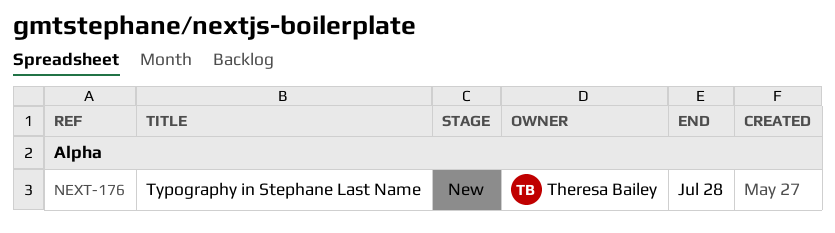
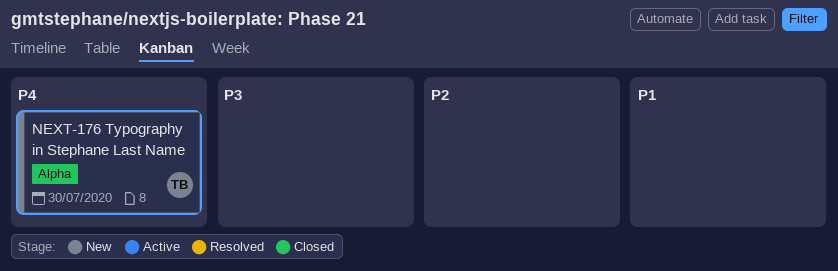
NEXT-176, due: Jul 28 -> Jul 30

